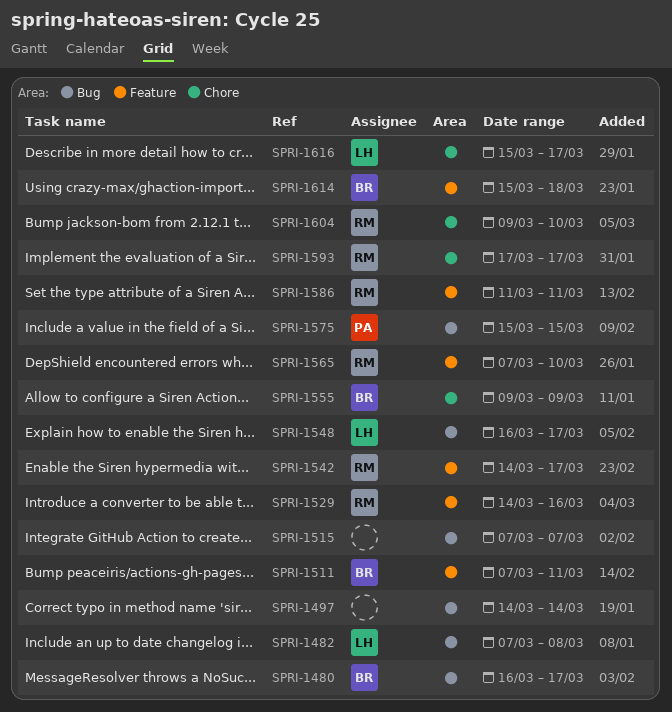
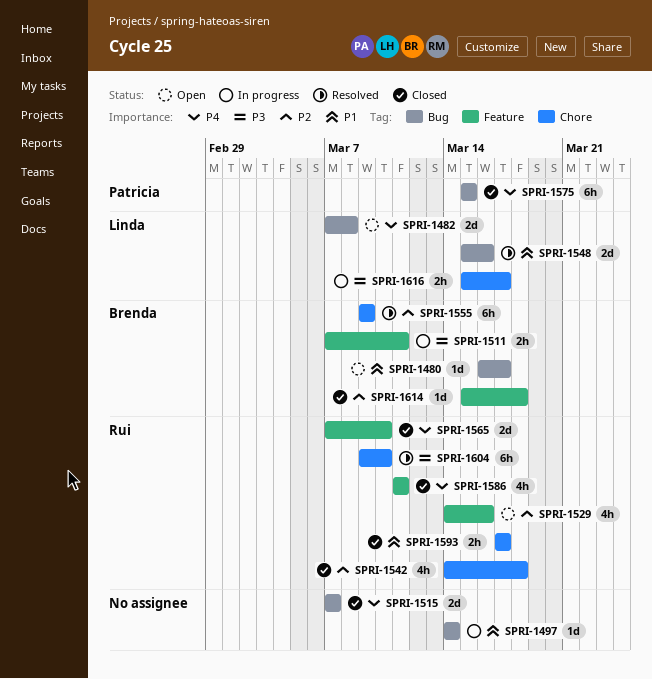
SPRI-1542, label: Feature -> Chore
SPRI-1542, due: Mar 17 -> Mar 18
SPRI-1548, start: Mar 16 -> Mar 15
SPRI-1548, due: Mar 17 -> Mar 16

